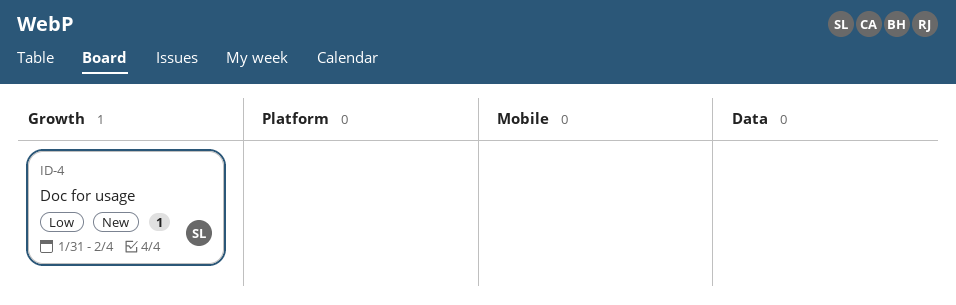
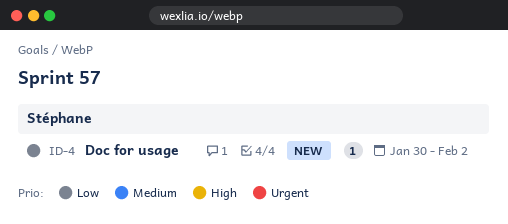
ID-4, start: Jan 31 -> Jan 30
ID-4, due: Feb 4 -> Feb 2

